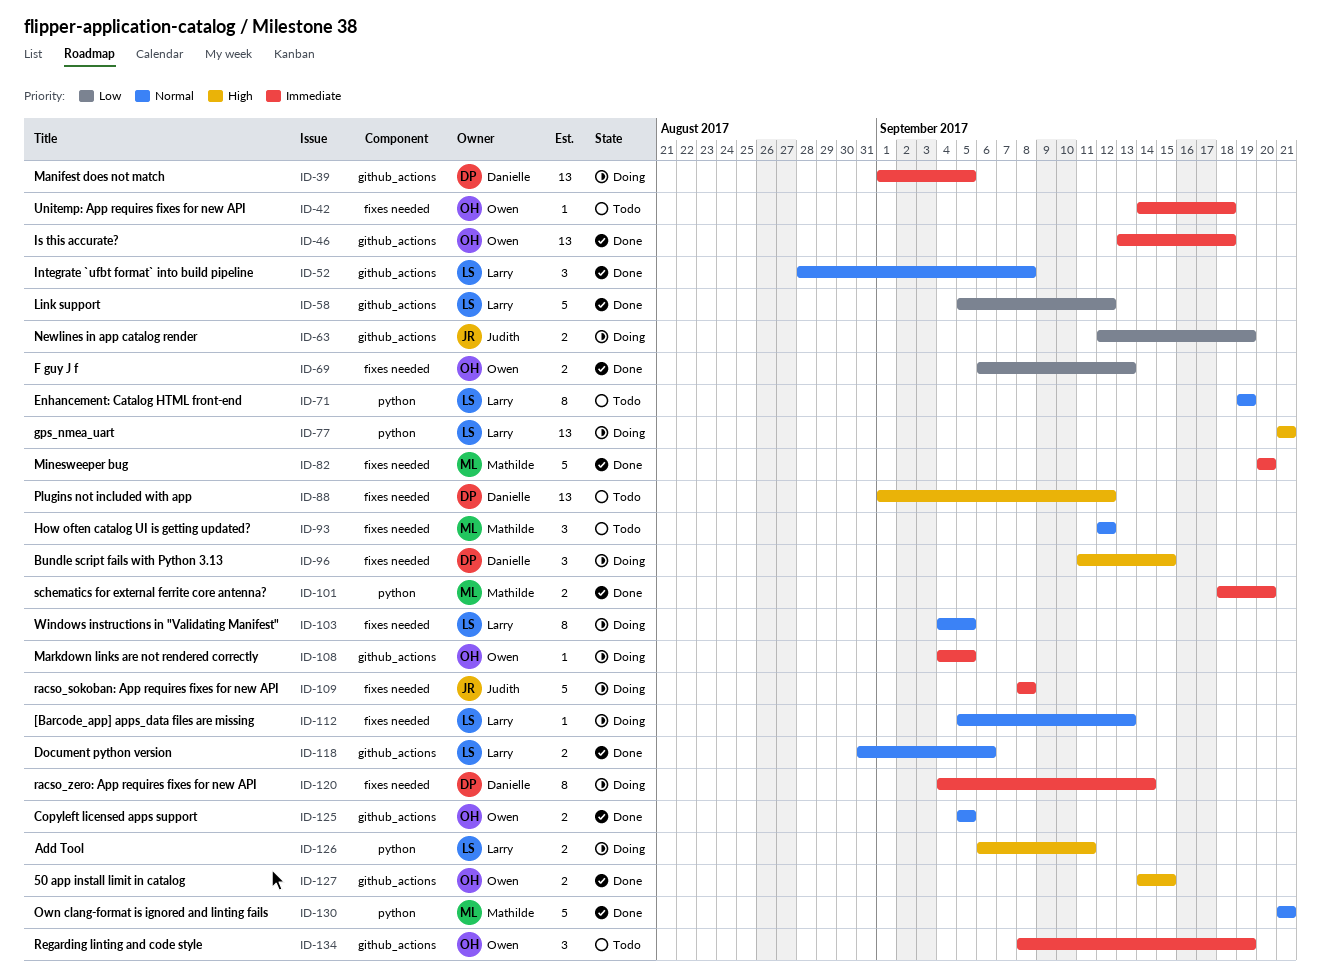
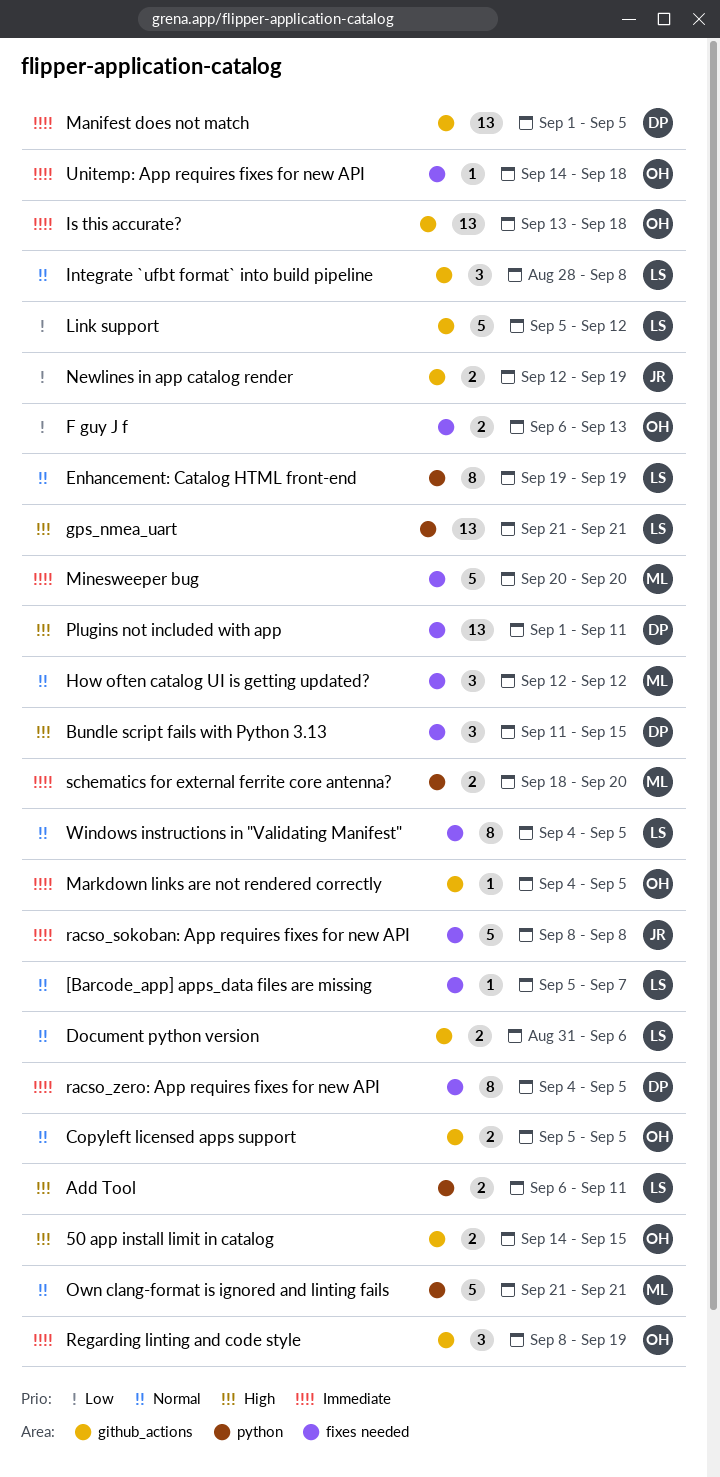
[Barcode_app] apps_data files are missing, due: Sep 13 -> Sep 7
Plugins not included with app, due: Sep 12 -> Sep 11
racso_zero: App requires fixes for new API, due: Sep 14 -> Sep 5

